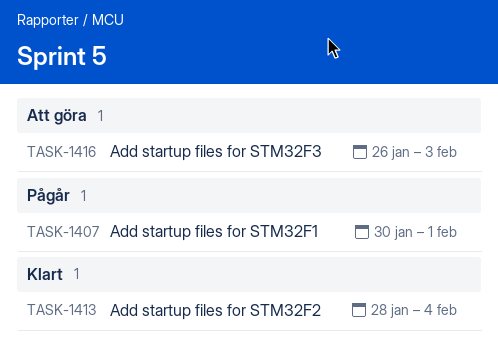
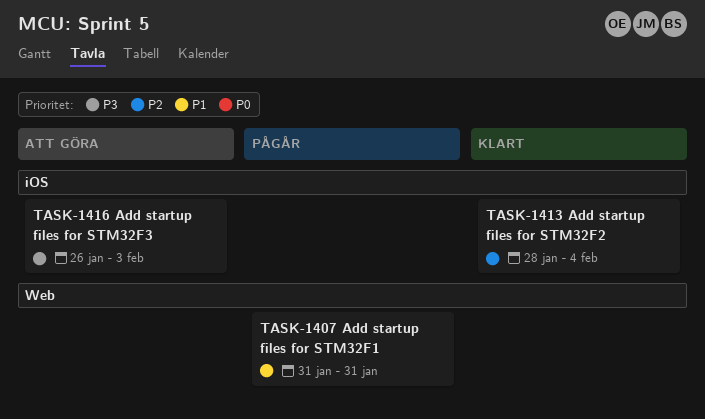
TASK-1407, start: Jan 30 -> Jan 31
TASK-1407, due: Feb 1 -> Jan 31

